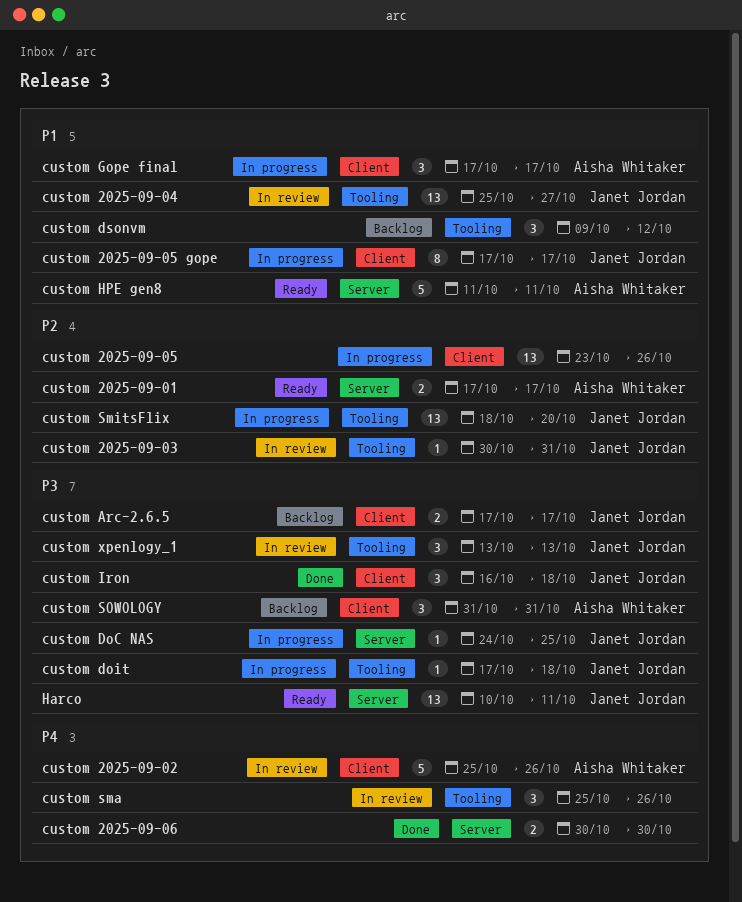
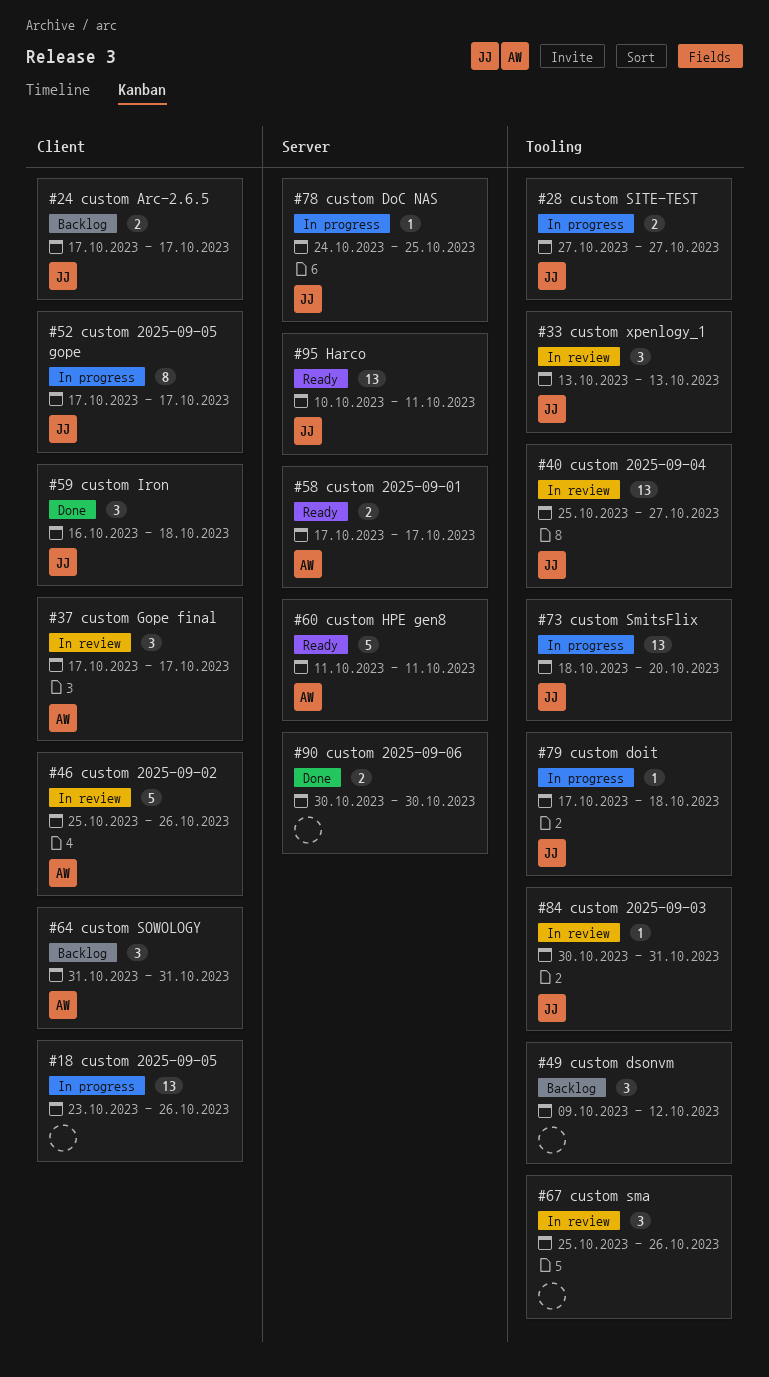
custom Gope final, status: In progress -> In review
custom SITE-TEST: none -> present

